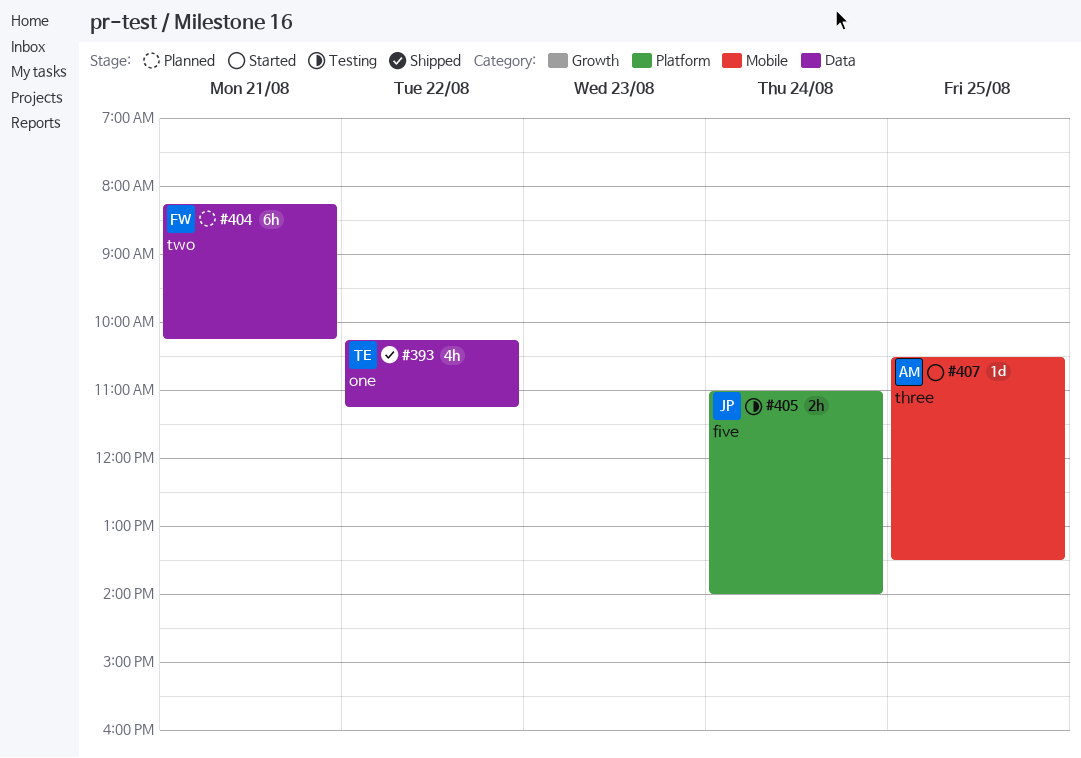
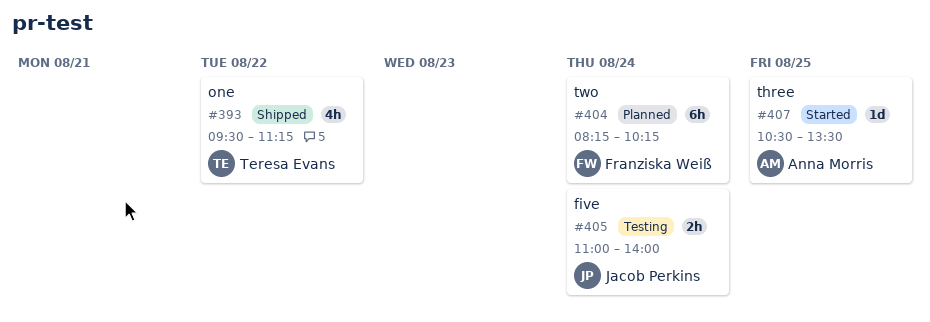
#393, begins: 10:15 -> 09:30
#404, day: Aug 21 -> Aug 24

